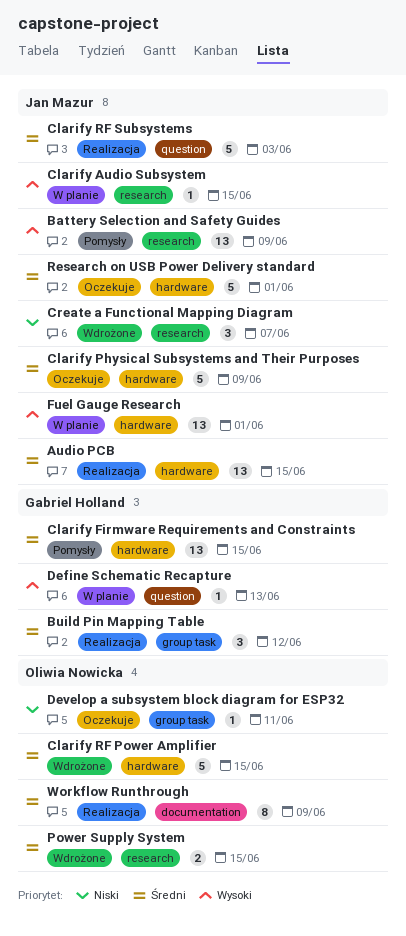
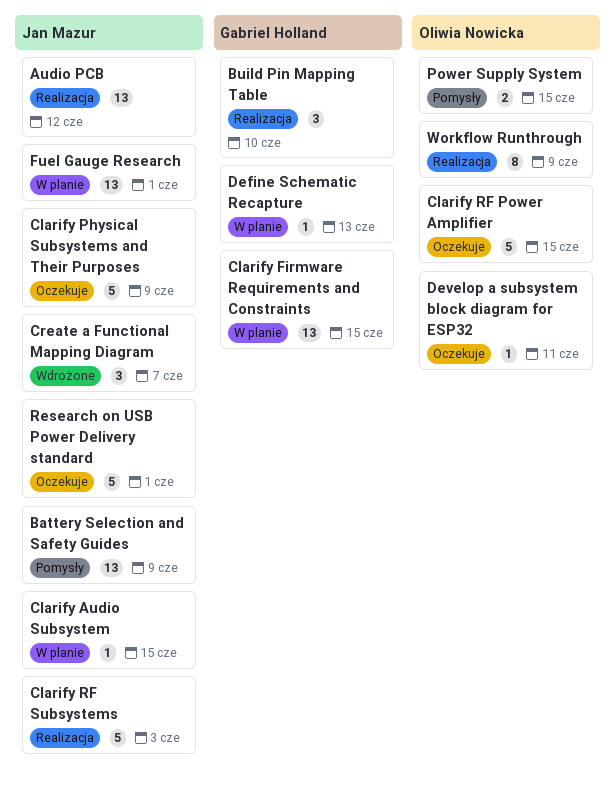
Audio PCB, due: Jun 15 -> Jun 12
Build Pin Mapping Table, due: Jun 12 -> Jun 10
Clarify Firmware Requirements and Constraints, status: Pomysły -> W planie
Clarify RF Power Amplifier, status: Wdrożone -> Oczekuje
Power Supply System, status: Wdrożone -> Pomysły

